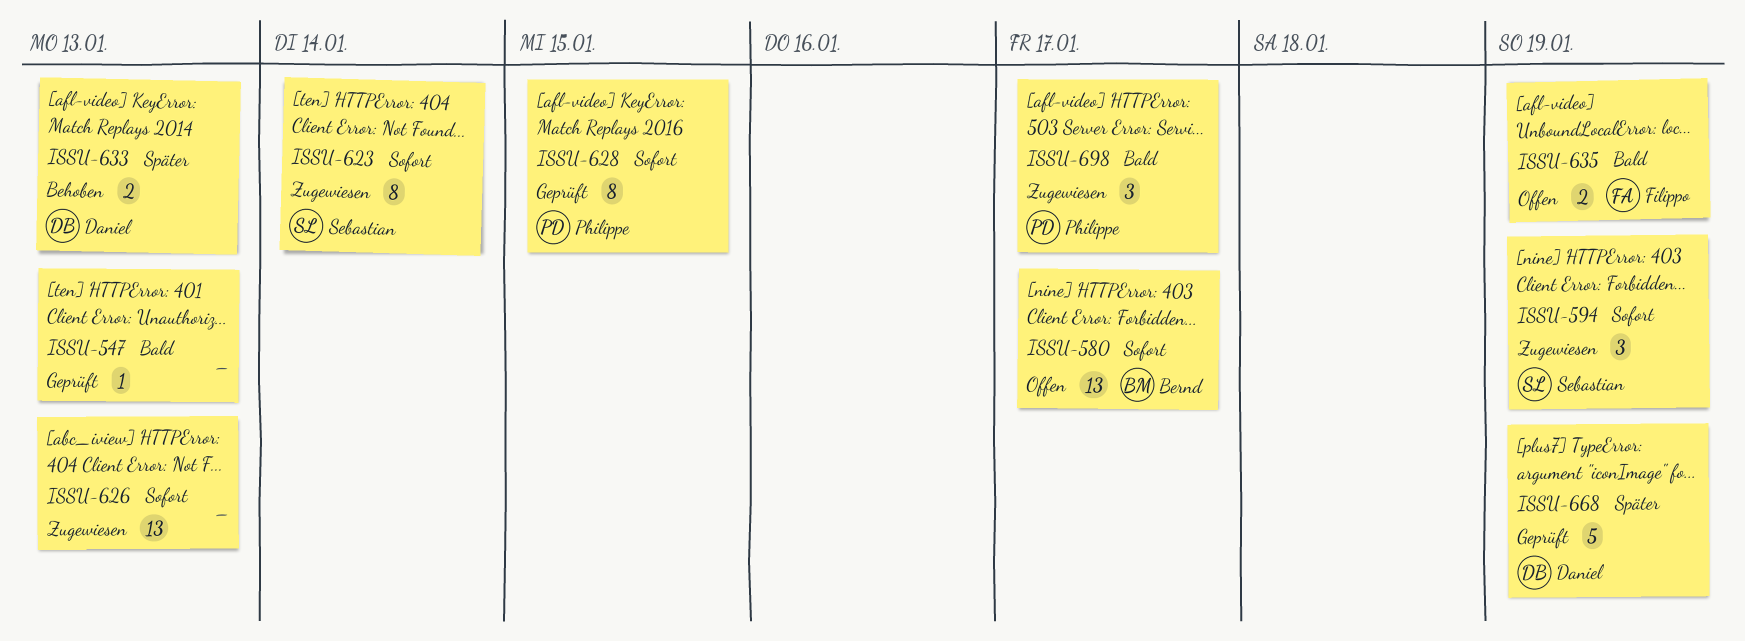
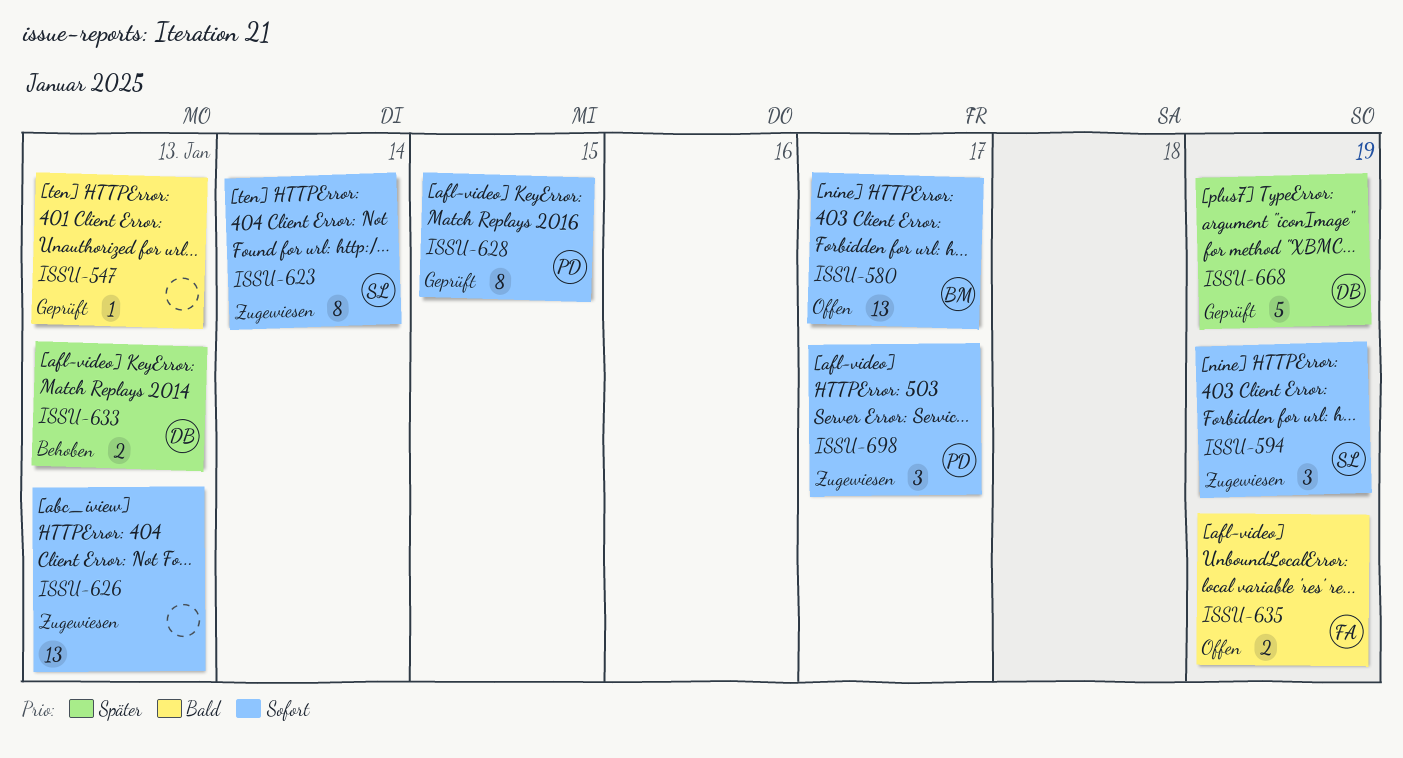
ISSU-698, priority: Bald -> Sofort

